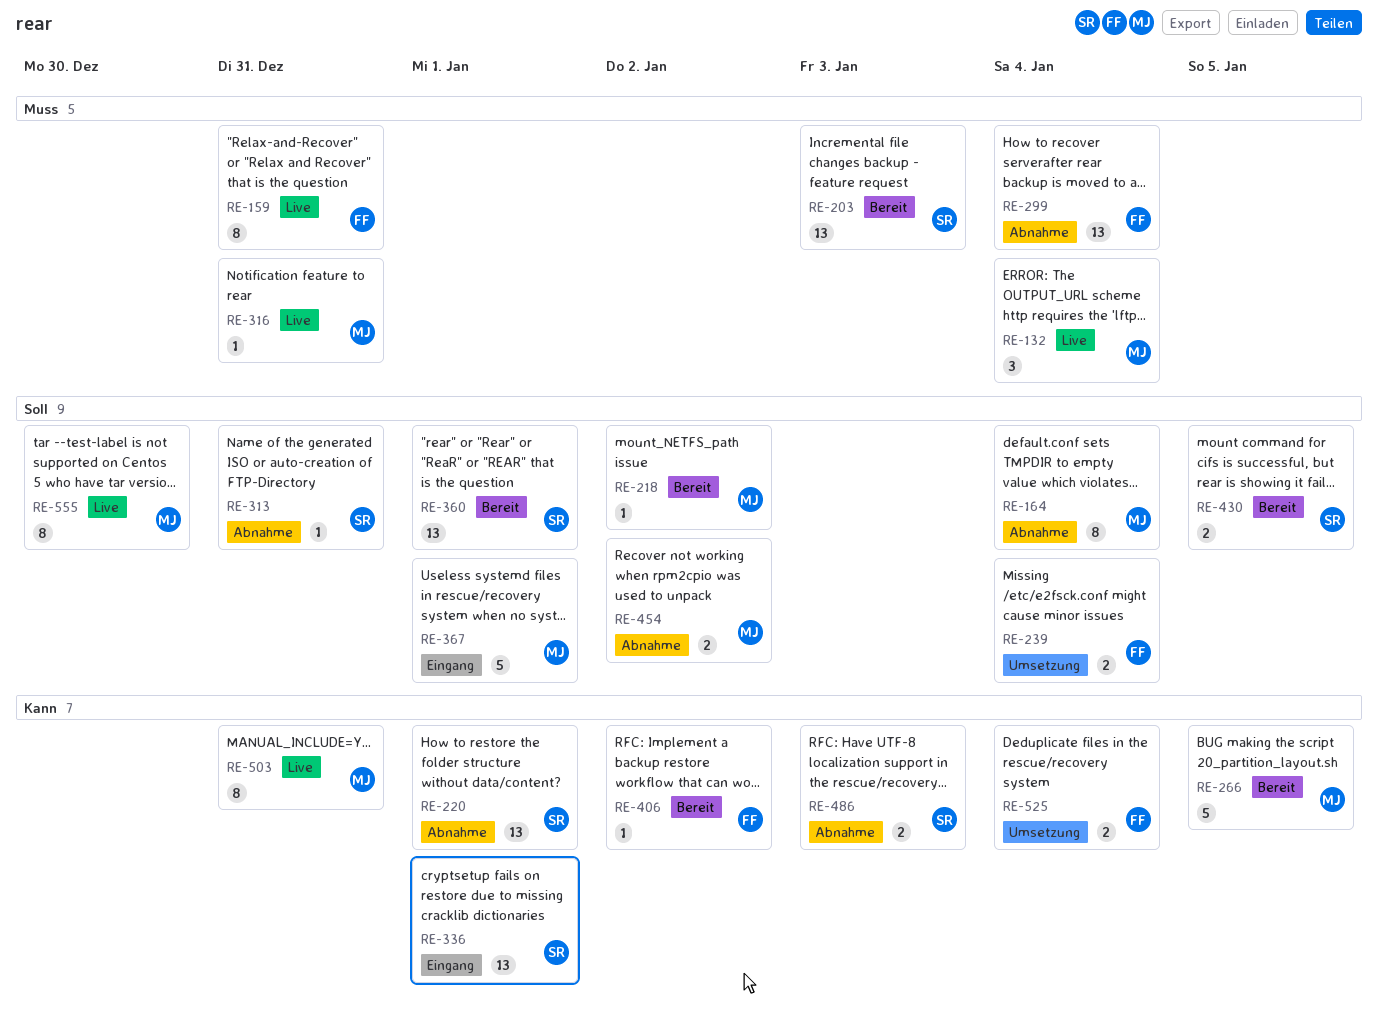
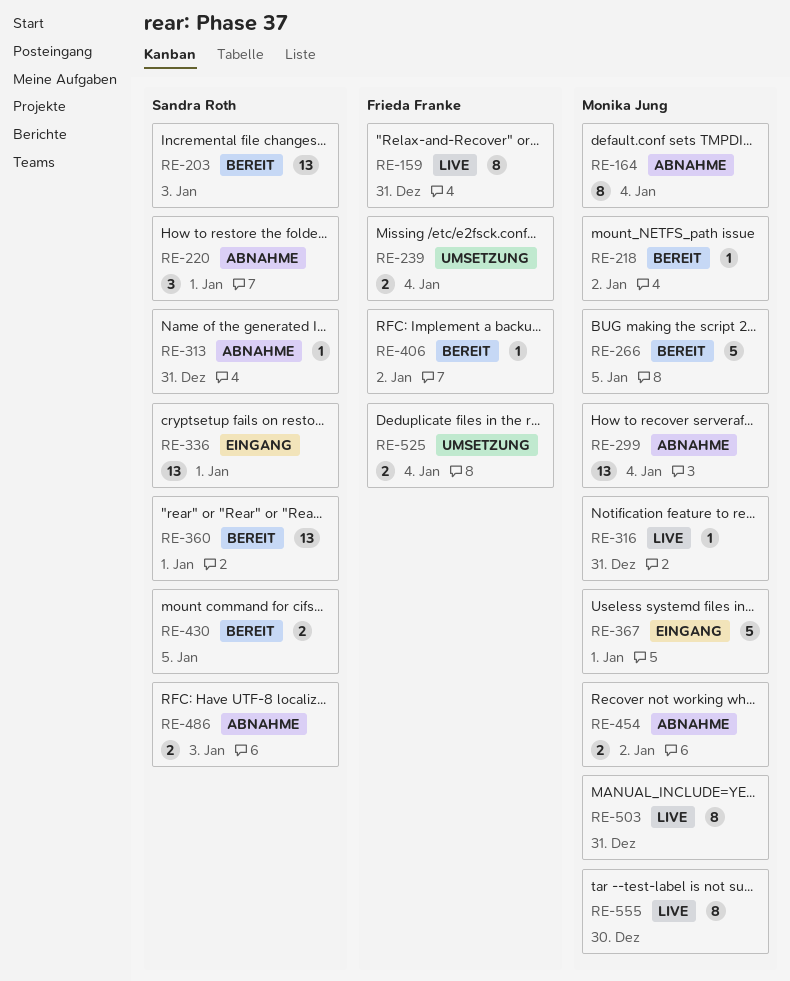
RE-132: present -> none
RE-220, estimate: 13 -> 3
RE-299, owner: Frieda Franke -> Monika Jung

